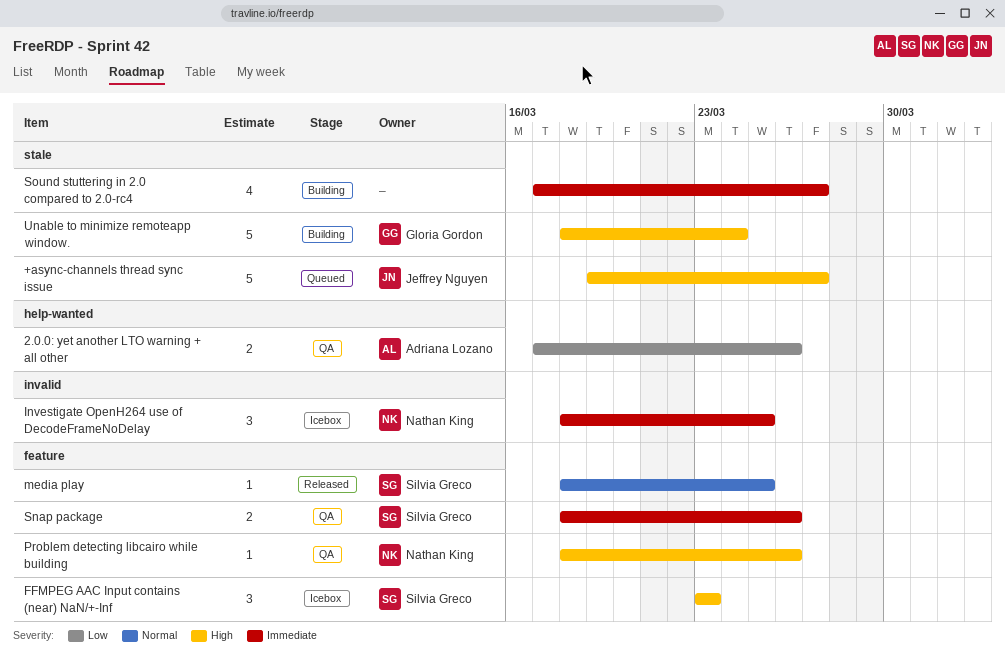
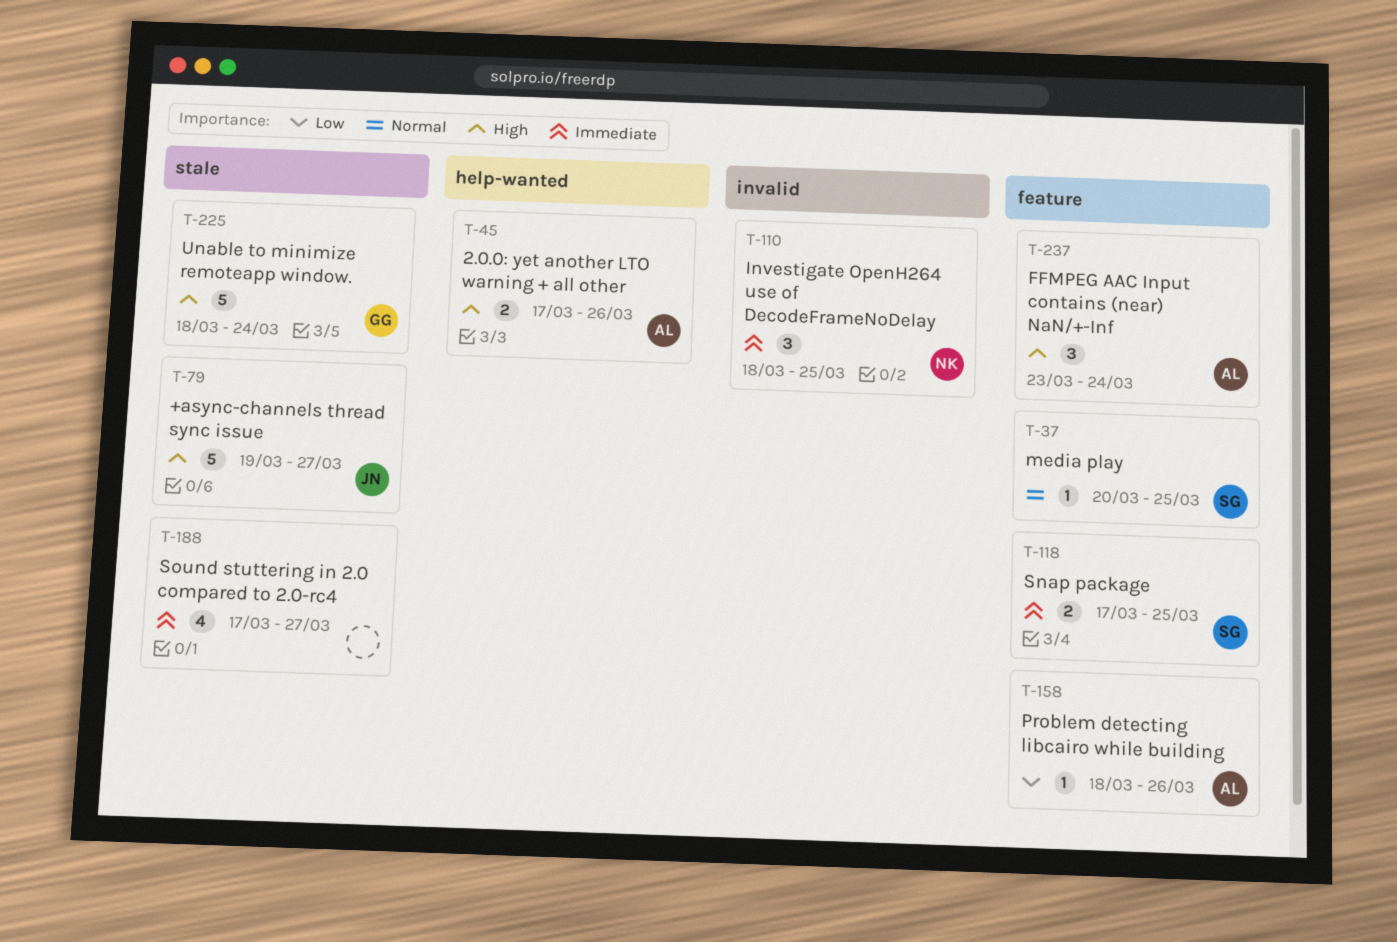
2.0.0: yet another LTO warning + all other, priority: Low -> High
FFMPEG AAC Input contains (near) NaN/+-Inf, owner: Silvia Greco -> Adriana Lozano
FFMPEG AAC Input contains (near) NaN/+-Inf, due: Mar 23 -> Mar 24
media play, start: Mar 18 -> Mar 20
Problem detecting libcairo while building, owner: Nathan King -> Adriana Lozano
Problem detecting libcairo while building, priority: High -> Low
Snap package, start: Mar 18 -> Mar 17
Snap package, due: Mar 26 -> Mar 25

